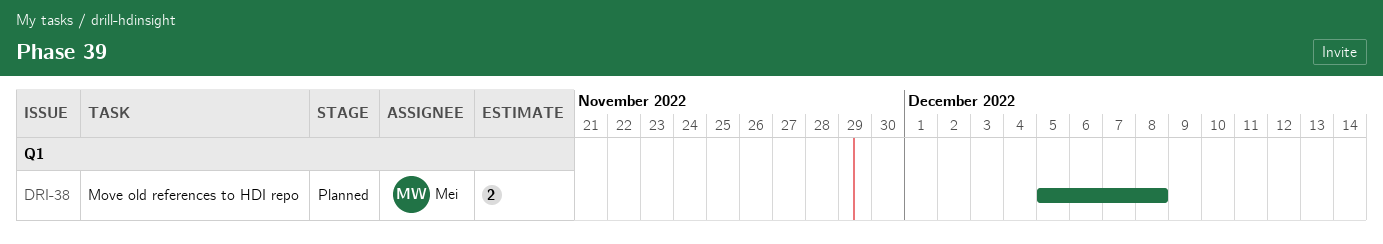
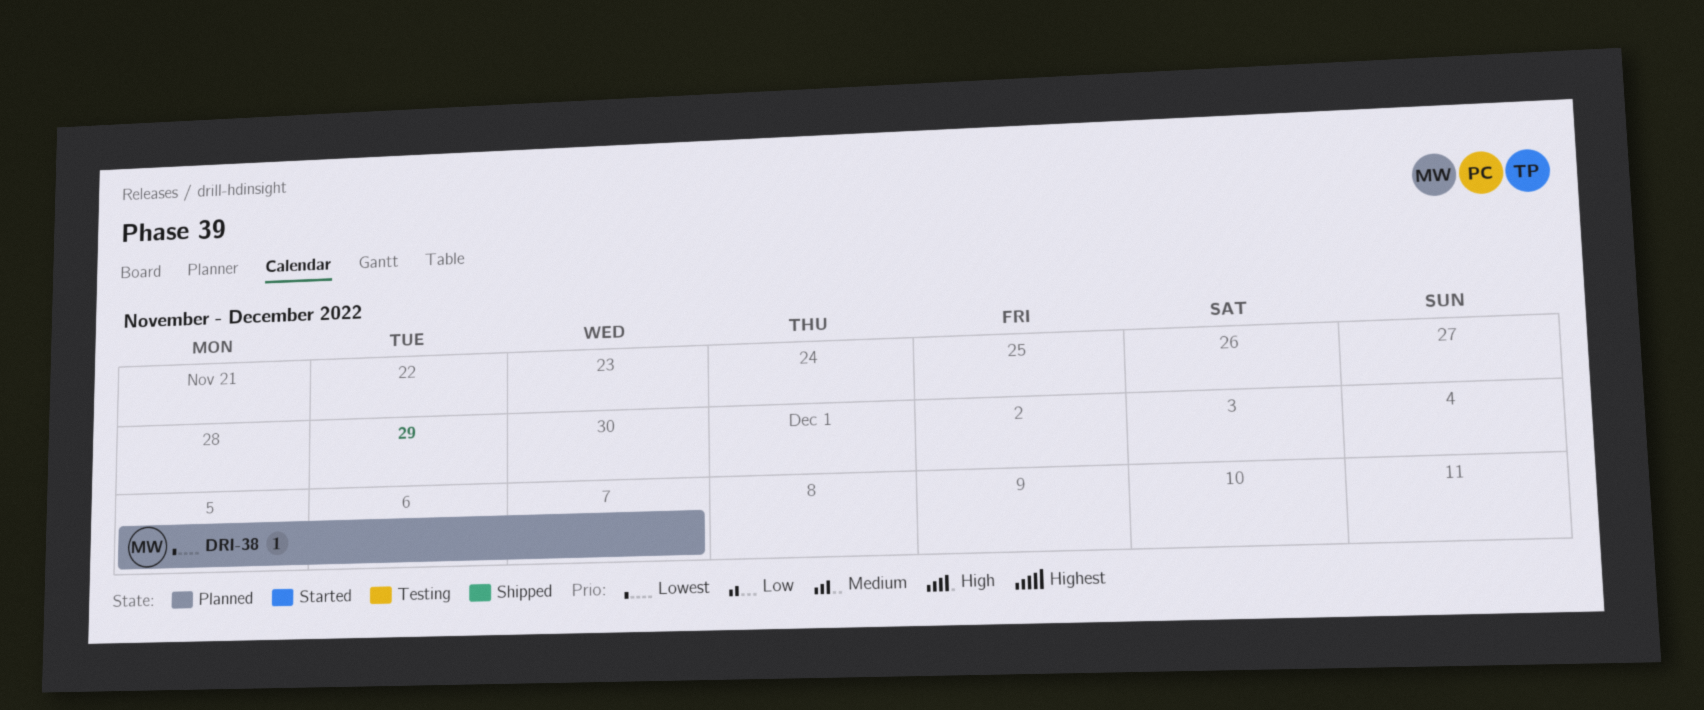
DRI-38, estimate: 2 -> 1
DRI-38, due: Dec 8 -> Dec 7

